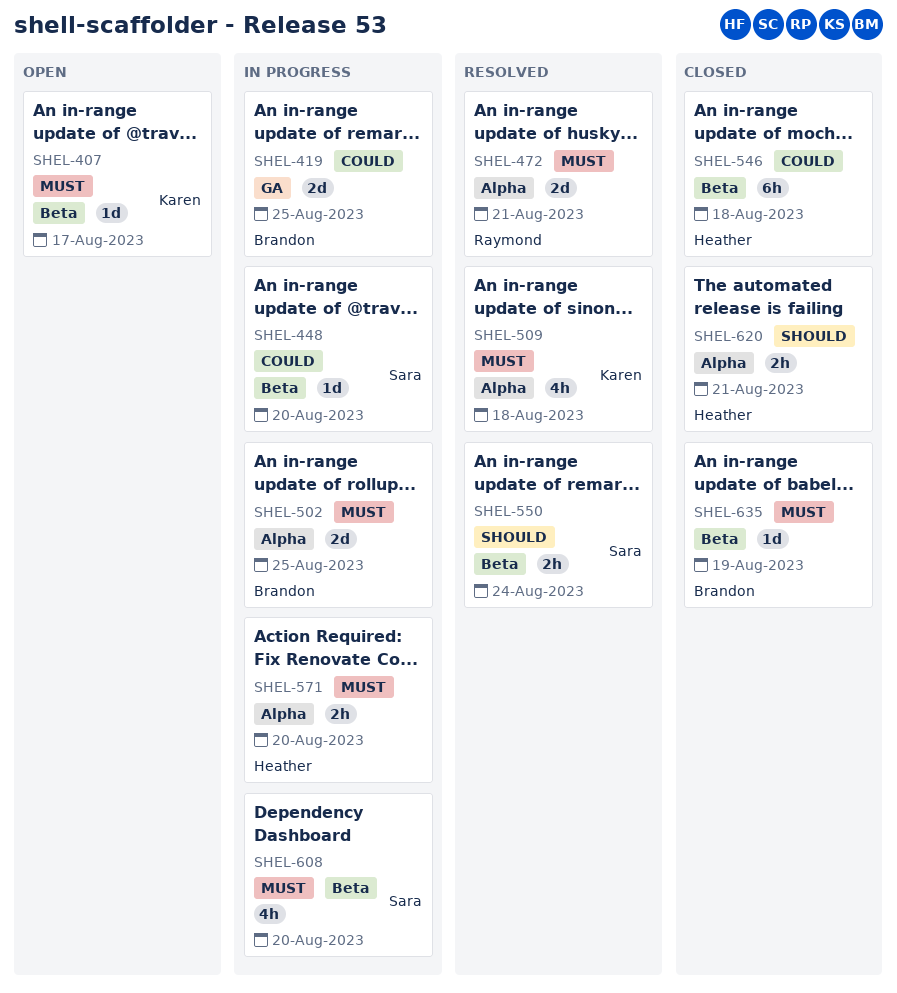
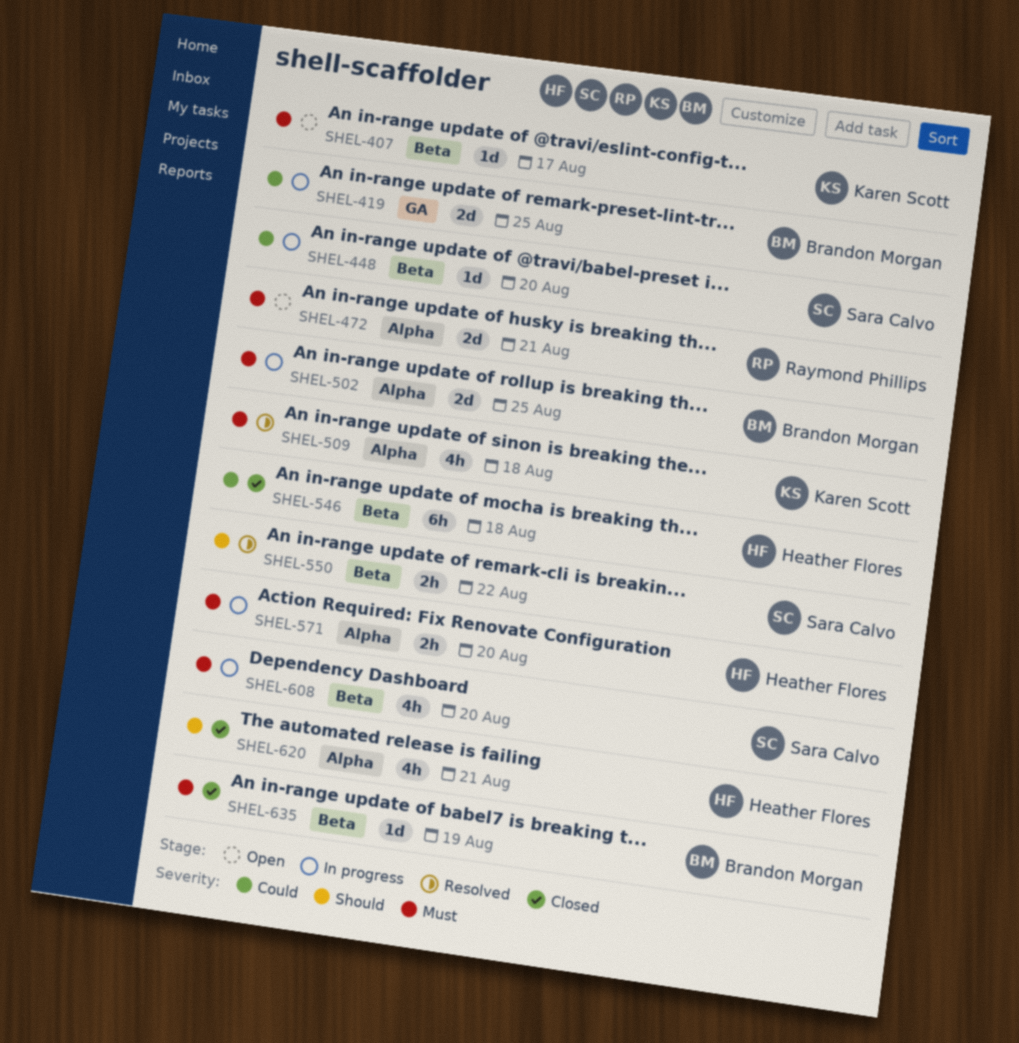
SHEL-472, status: Resolved -> Open
SHEL-550, due: Aug 24 -> Aug 22
SHEL-620, estimate: 2h -> 4h

